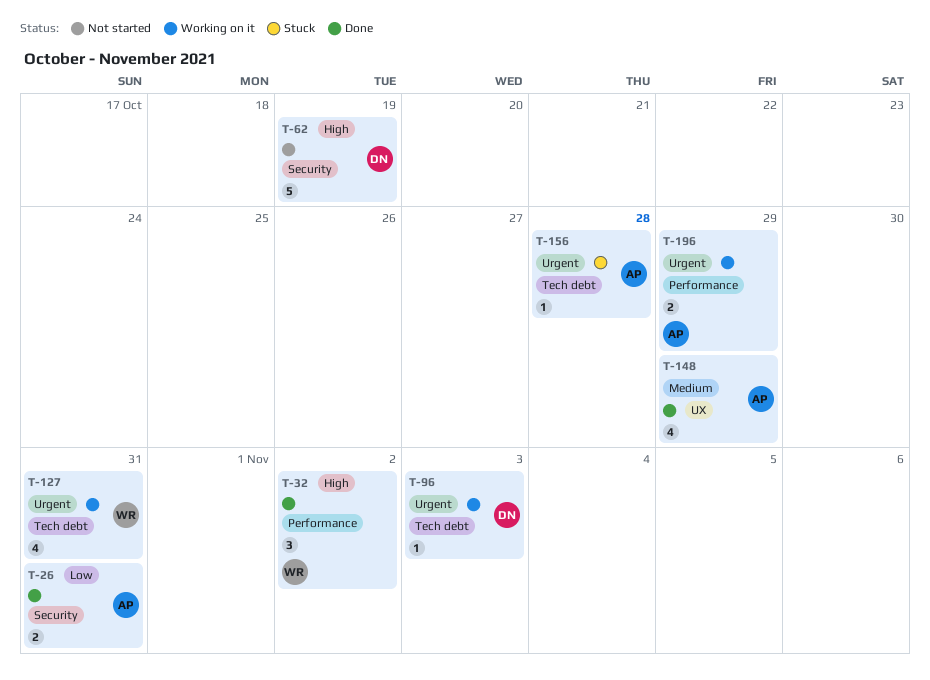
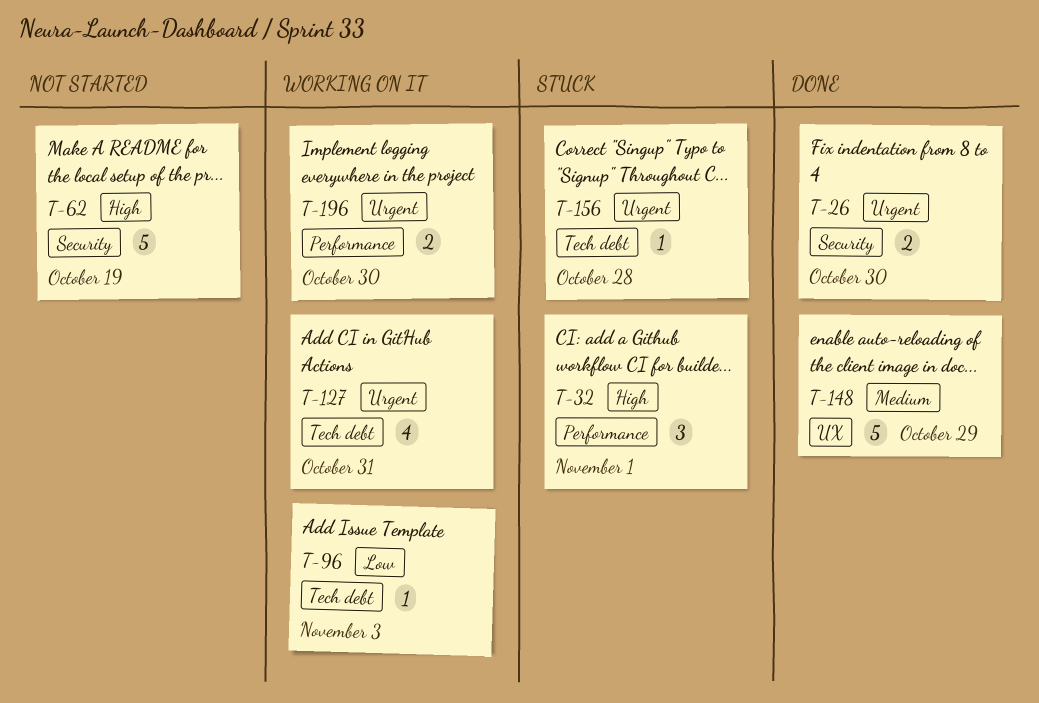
T-26, priority: Low -> Urgent
T-26, due: Oct 31 -> Oct 30
T-32, status: Done -> Stuck
T-32, due: Nov 2 -> Nov 1
T-96, priority: Urgent -> Low
T-148, estimate: 4 -> 5
T-196, due: Oct 29 -> Oct 30

